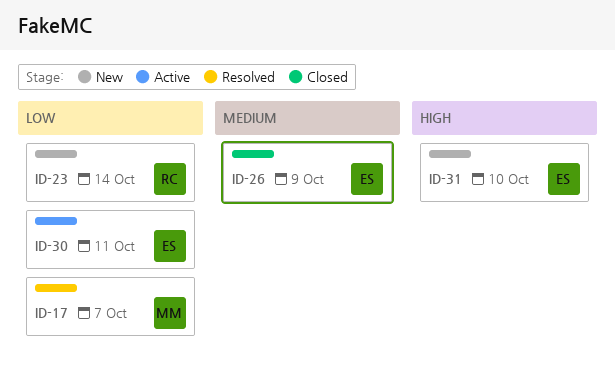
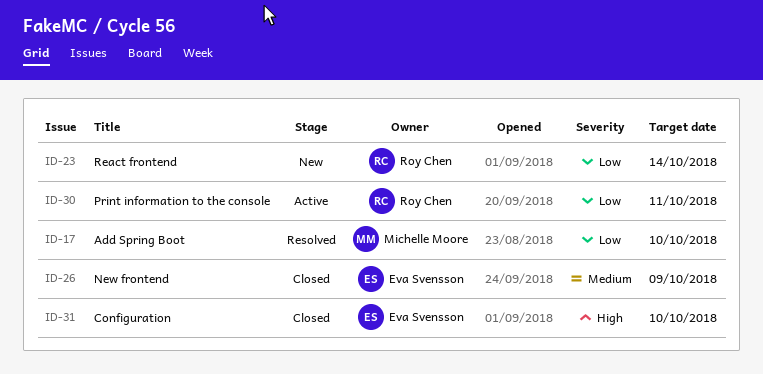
ID-17, due: Oct 7 -> Oct 10
ID-30, owner: Eva Svensson -> Roy Chen
ID-31, status: New -> Closed

